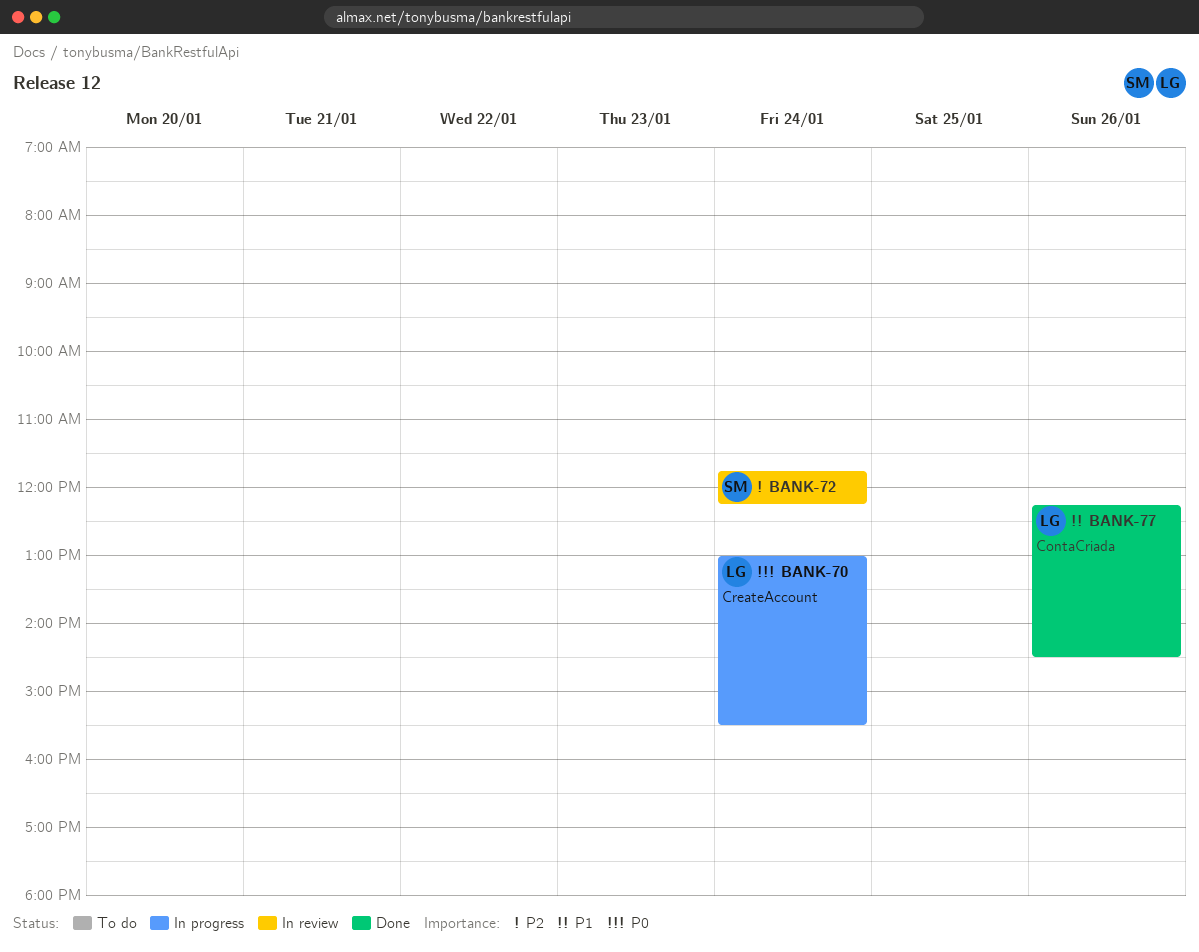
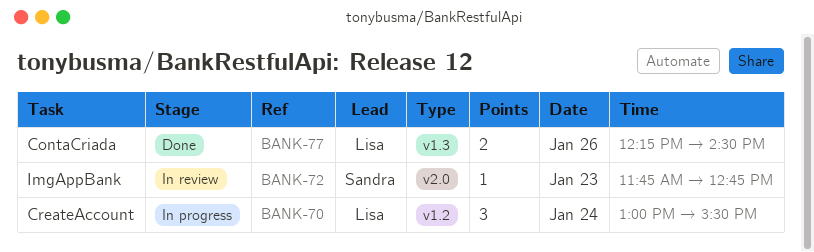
BANK-72, day: Jan 24 -> Jan 23
BANK-72, ends: 12:15 -> 12:45

